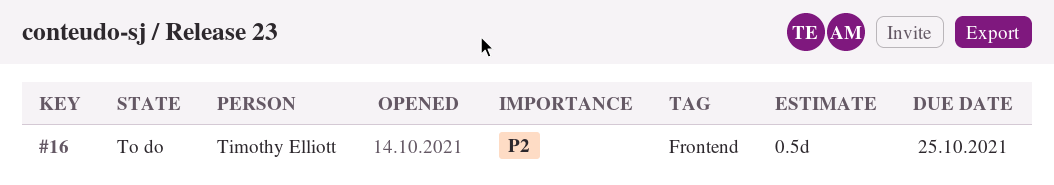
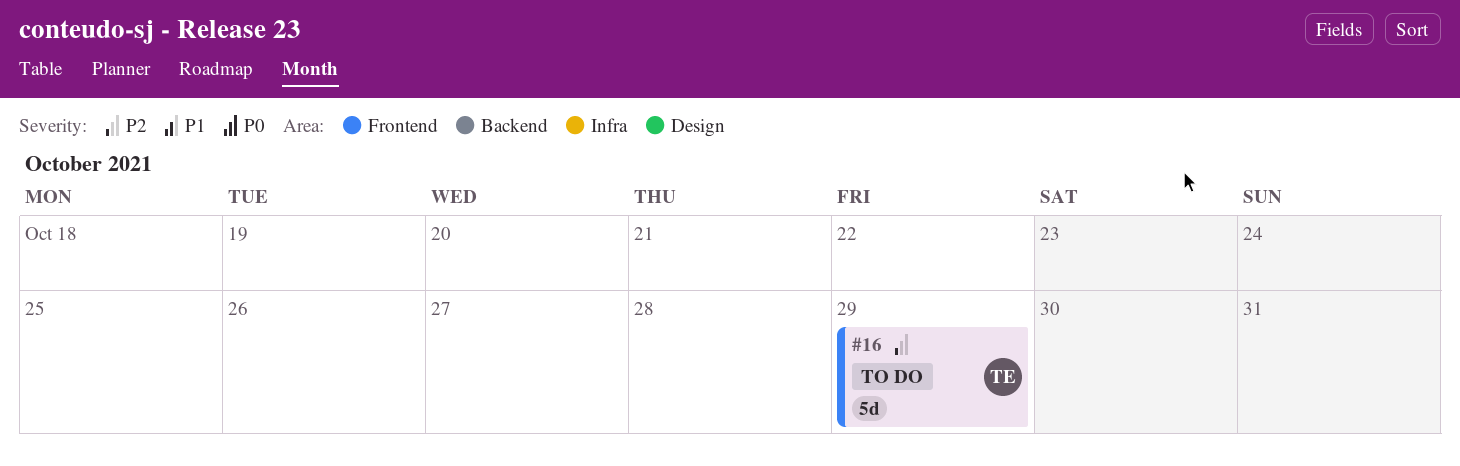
#16, estimate: 0.5d -> 5d
#16, due: Oct 25 -> Oct 29

